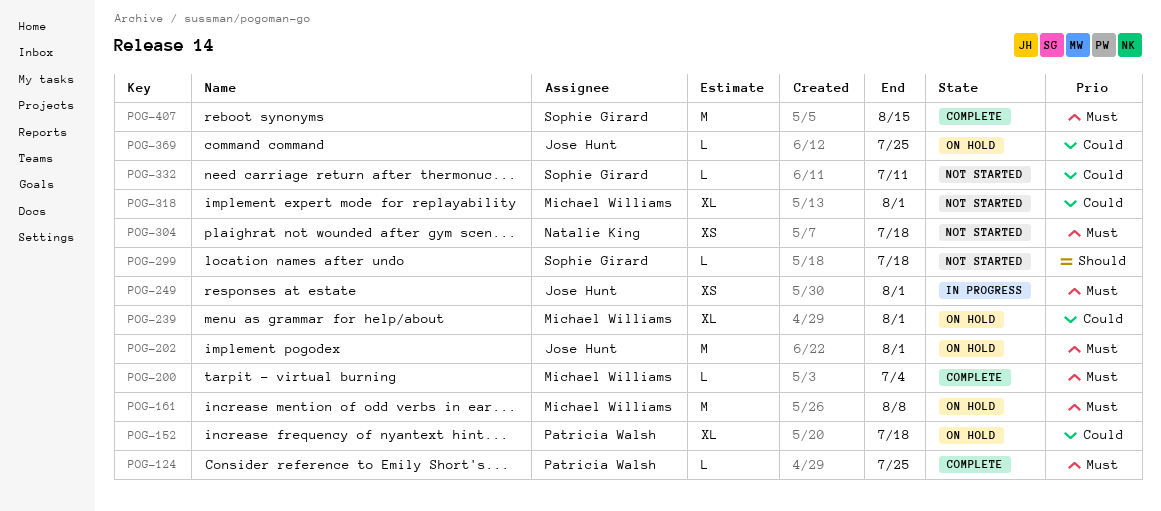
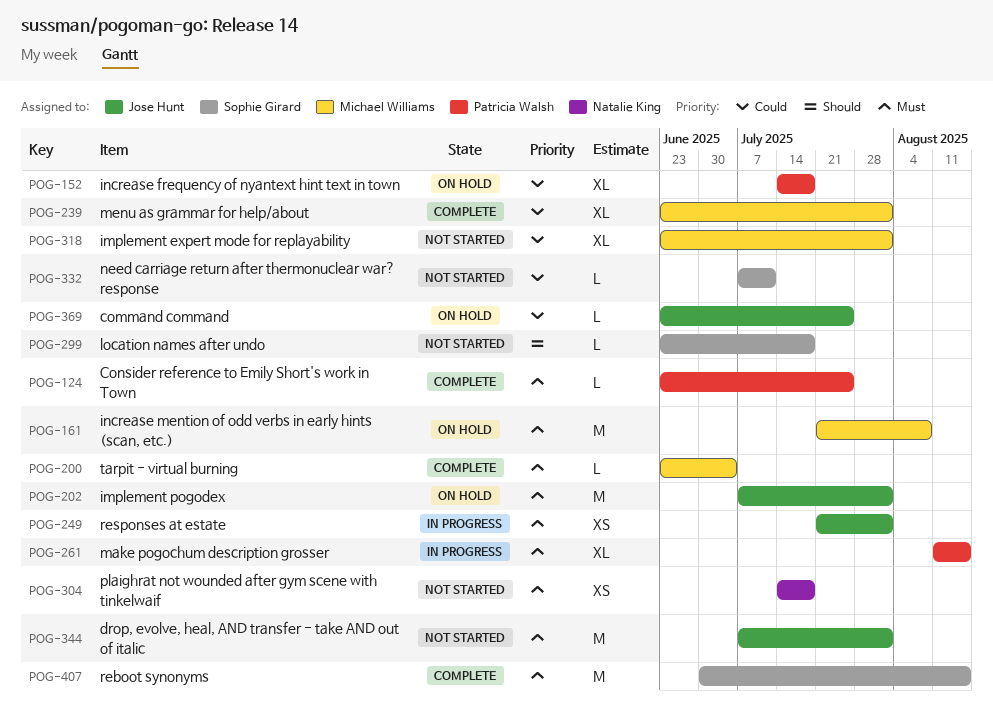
POG-239, status: On hold -> Complete
POG-261: none -> present
POG-344: none -> present

